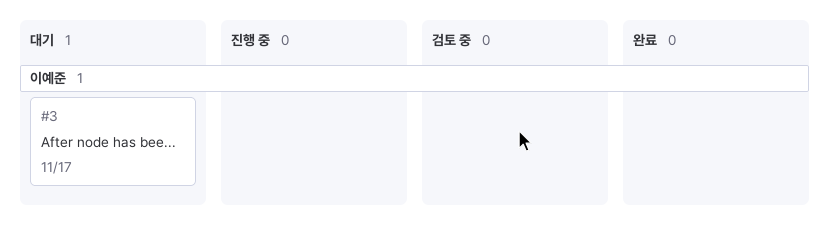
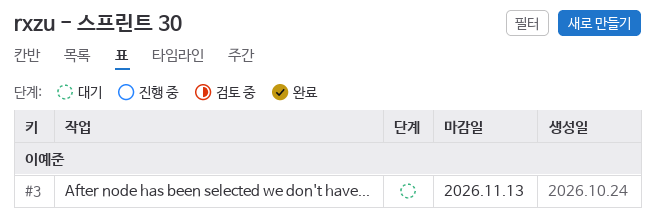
#3, due: Nov 17 -> Nov 13

